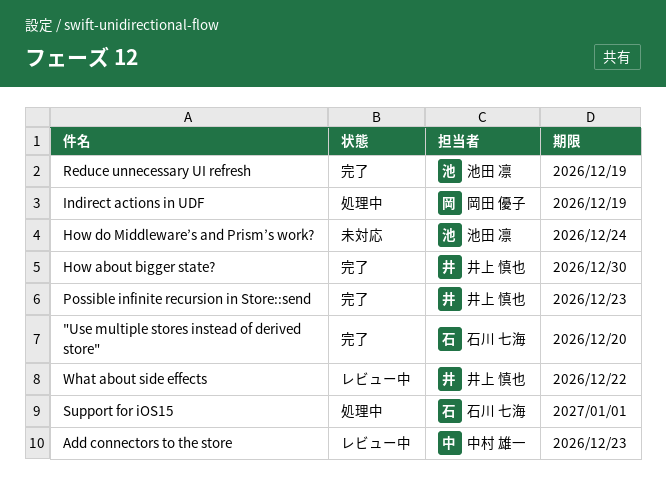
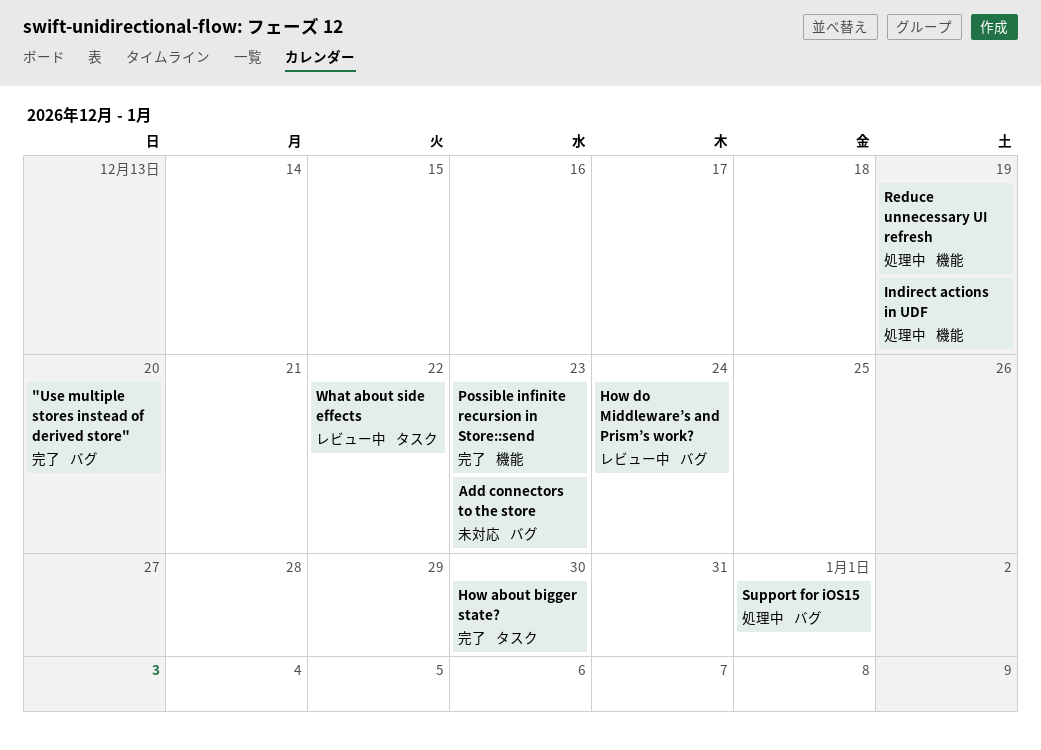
Add connectors to the store, status: レビュー中 -> 未対応
How do Middleware’s and Prism’s work?, status: 未対応 -> レビュー中
Reduce unnecessary UI refresh, status: 完了 -> 処理中

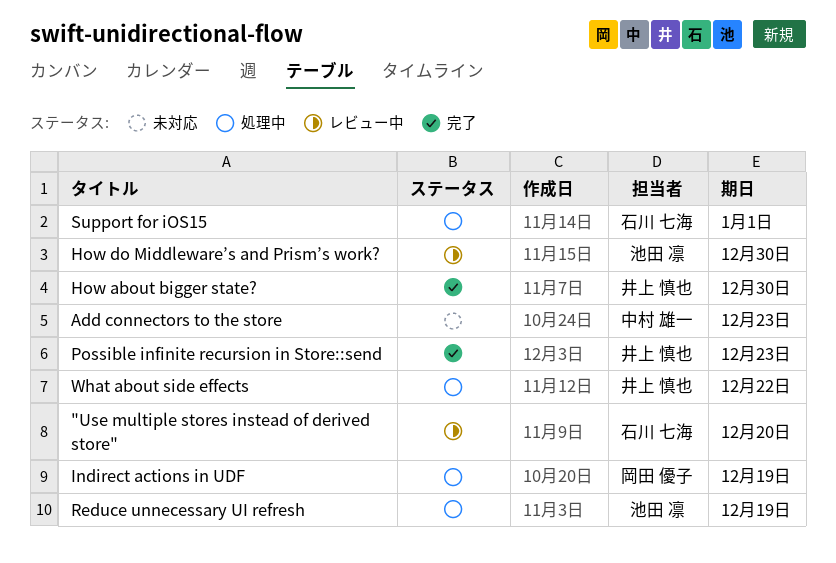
"Use multiple stores instead of derived store", status: 完了 -> レビュー中
How do Middleware’s and Prism’s work?, due: Dec 24 -> Dec 30
What about side effects, status: レビュー中 -> 処理中

